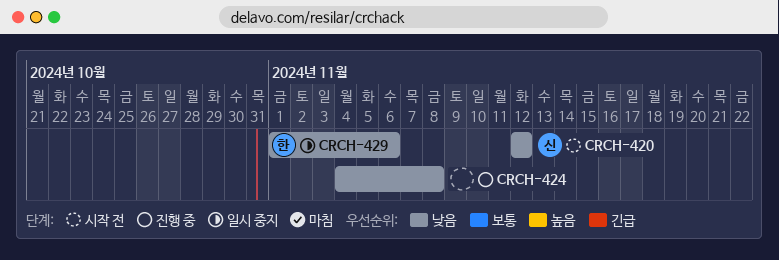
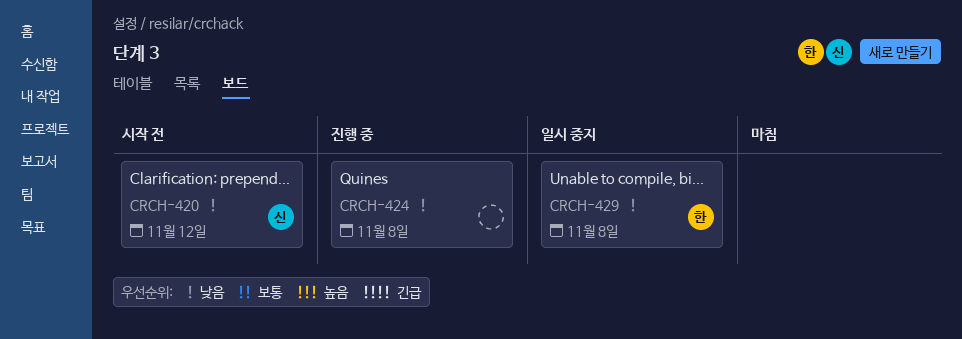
CRCH-429, due: Nov 6 -> Nov 8

